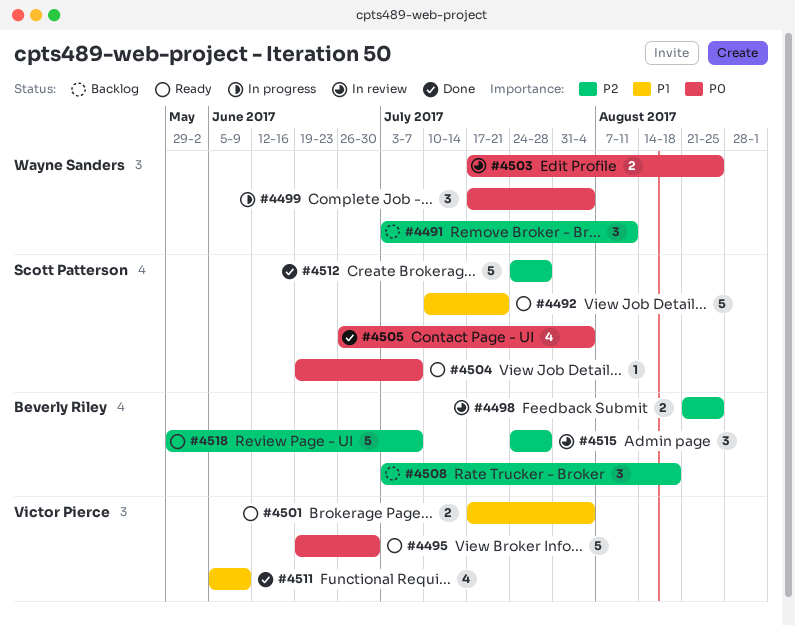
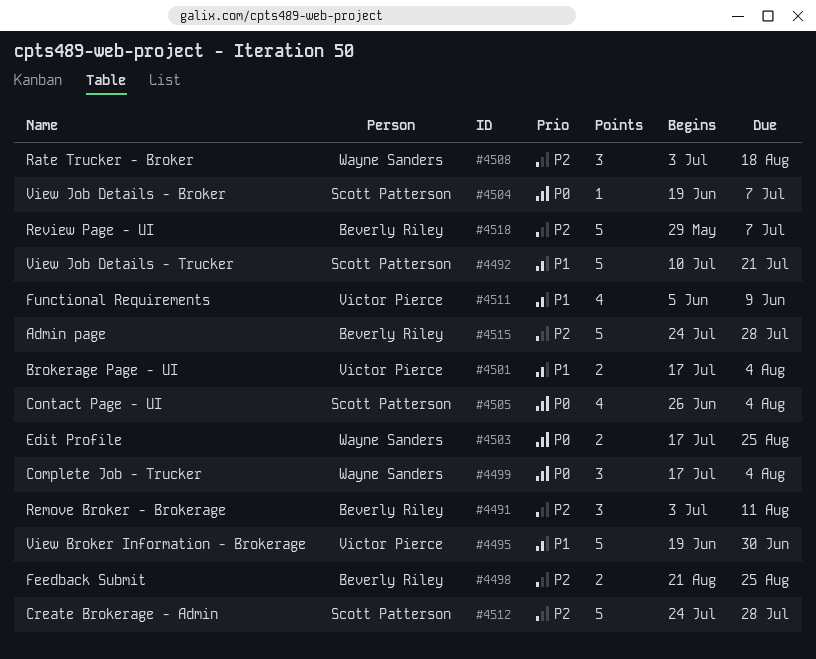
#4491, owner: Wayne Sanders -> Beverly Riley
#4495, priority: P0 -> P1
#4508, owner: Beverly Riley -> Wayne Sanders
#4515, estimate: 3 -> 5

